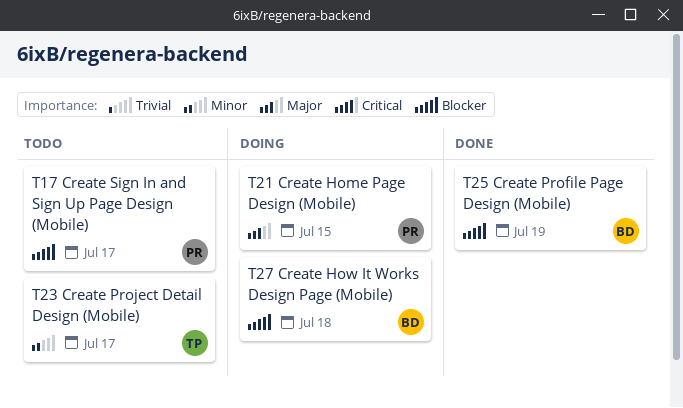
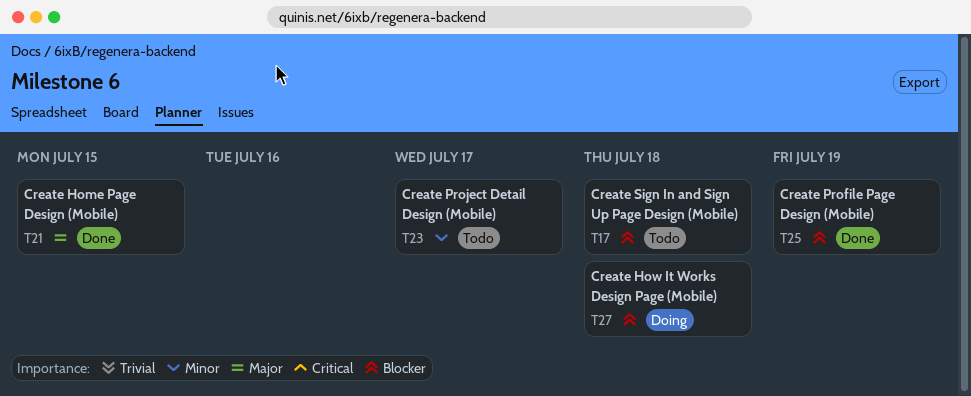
T17, due: Jul 17 -> Jul 18
T21, status: Doing -> Done

